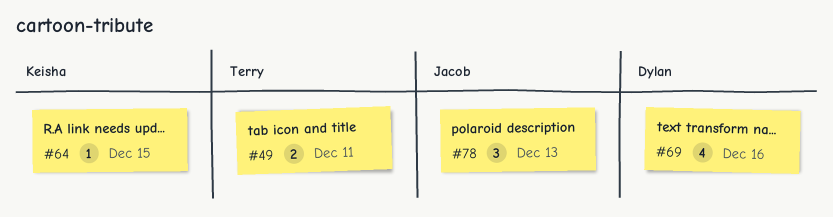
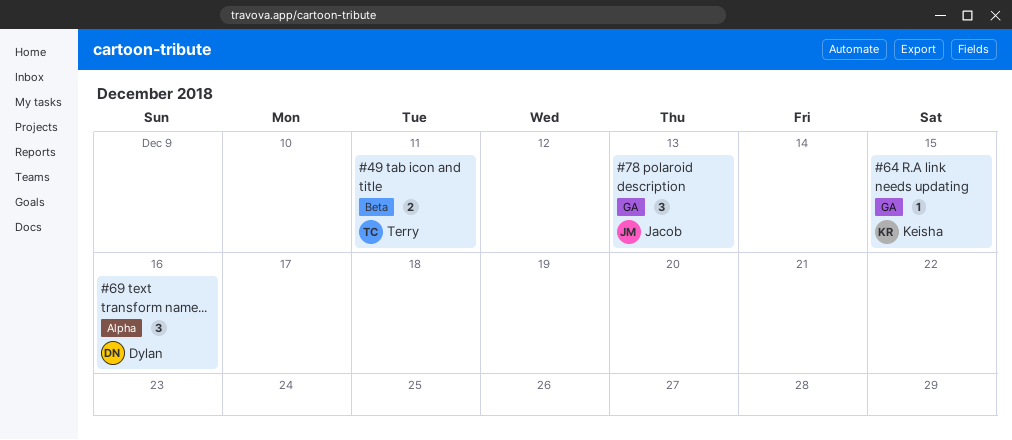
#69, estimate: 4 -> 3

